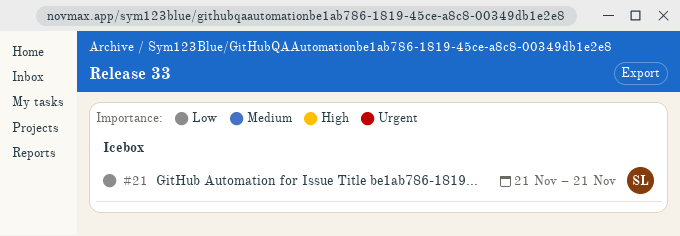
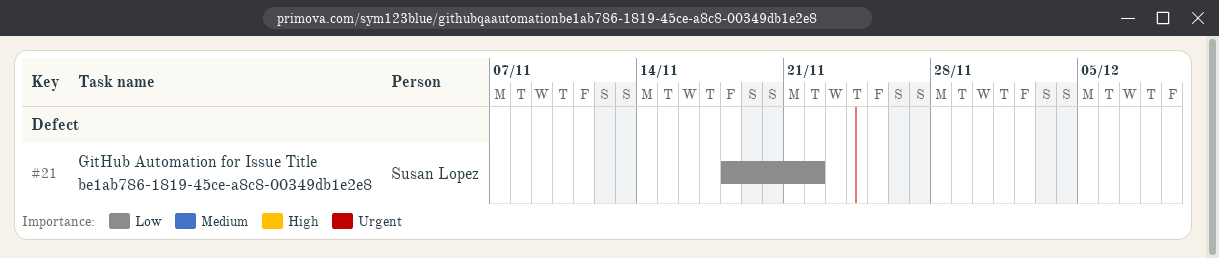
#21, start: Nov 21 -> Nov 18
#21, due: Nov 21 -> Nov 22

